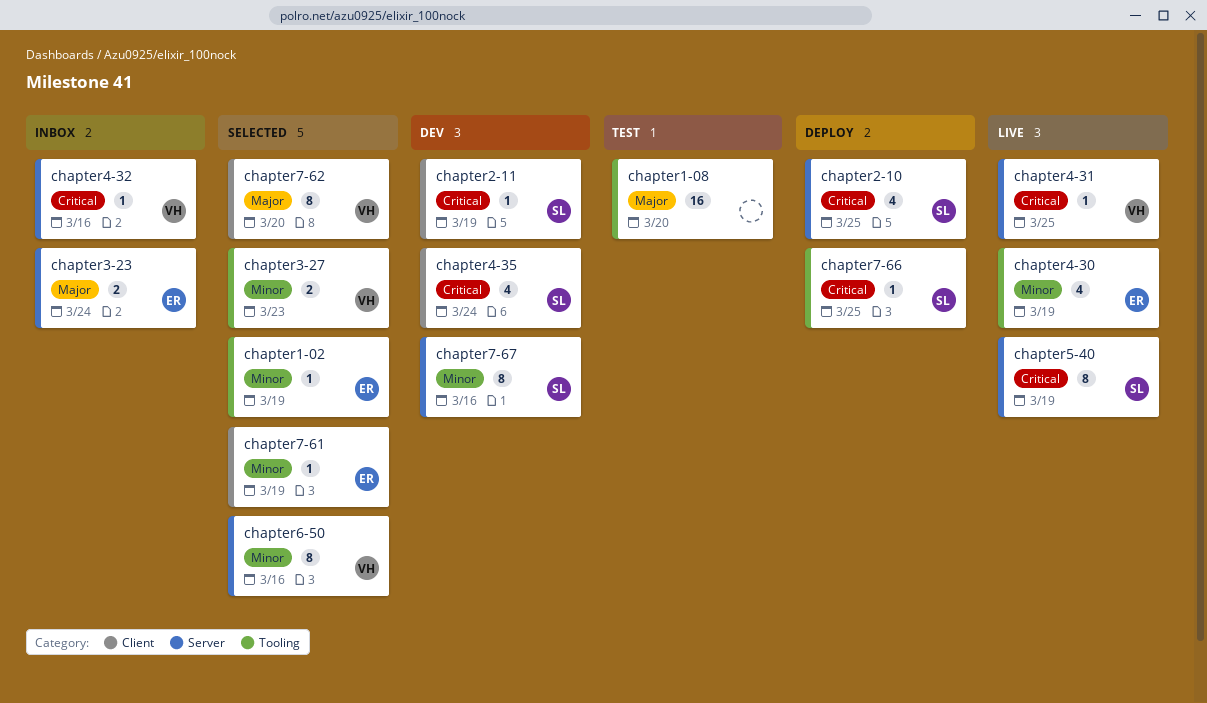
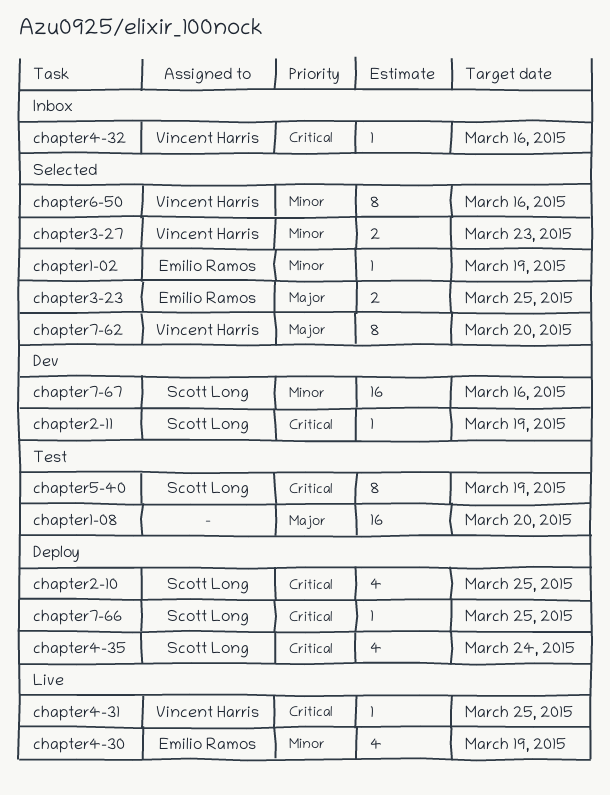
chapter3-23, status: Inbox -> Selected
chapter3-23, due: Mar 24 -> Mar 25
chapter4-35, status: Dev -> Deploy
chapter5-40, status: Live -> Test
chapter7-61: present -> none
chapter7-67, estimate: 8 -> 16

